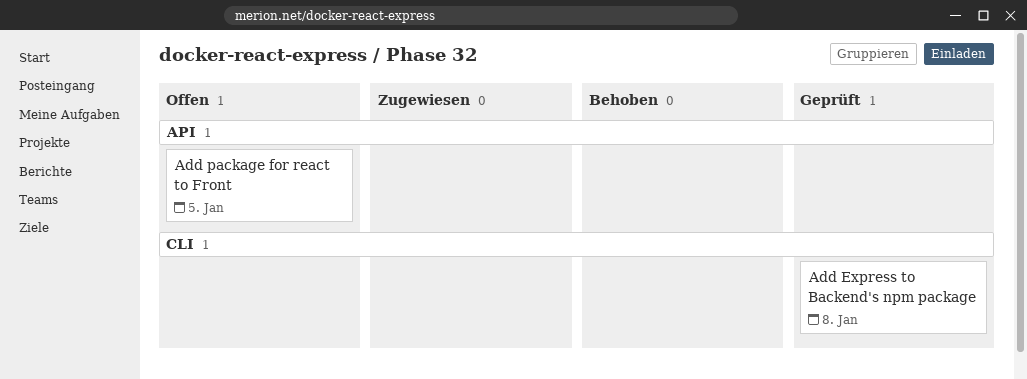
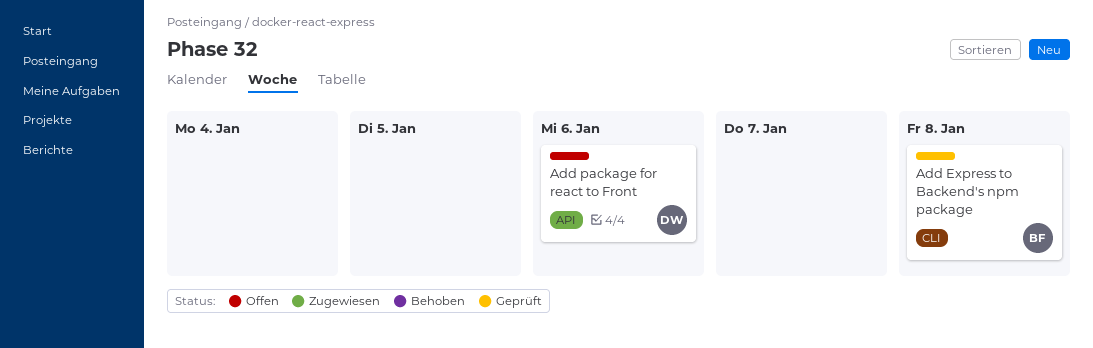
Add package for react to Front, due: Jan 5 -> Jan 6

